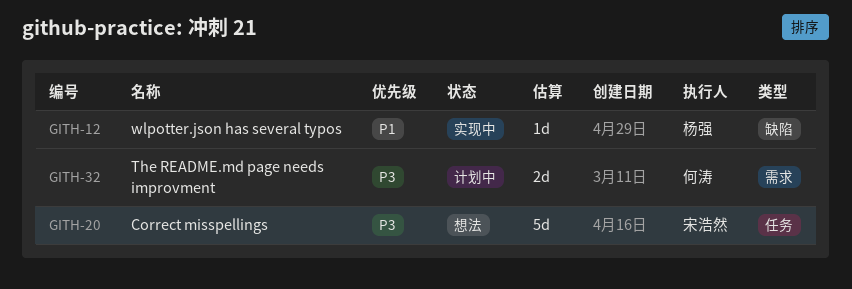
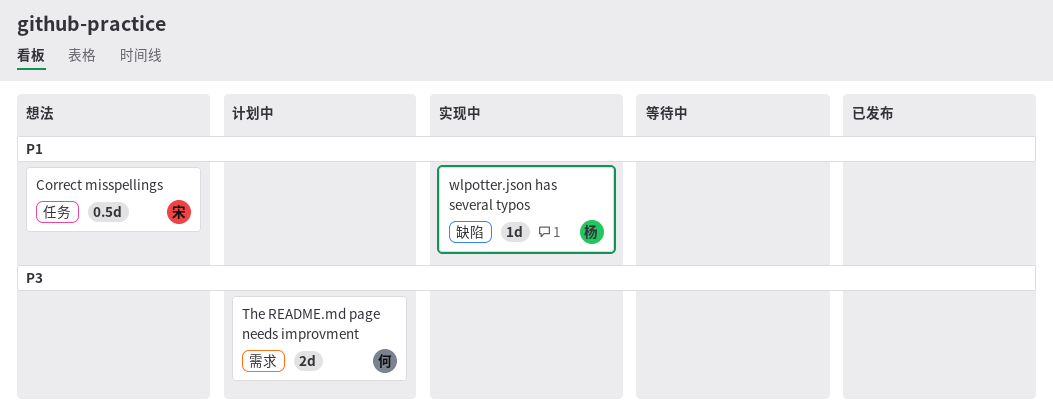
Correct misspellings, priority: P3 -> P1
Correct misspellings, estimate: 5d -> 0.5d

